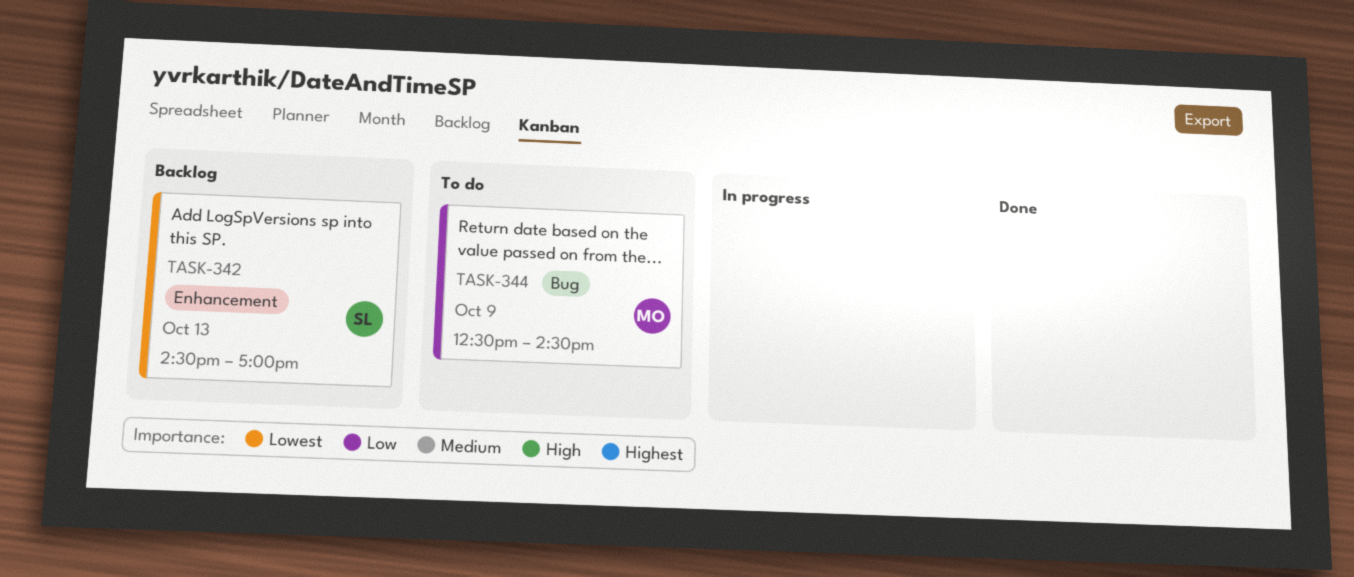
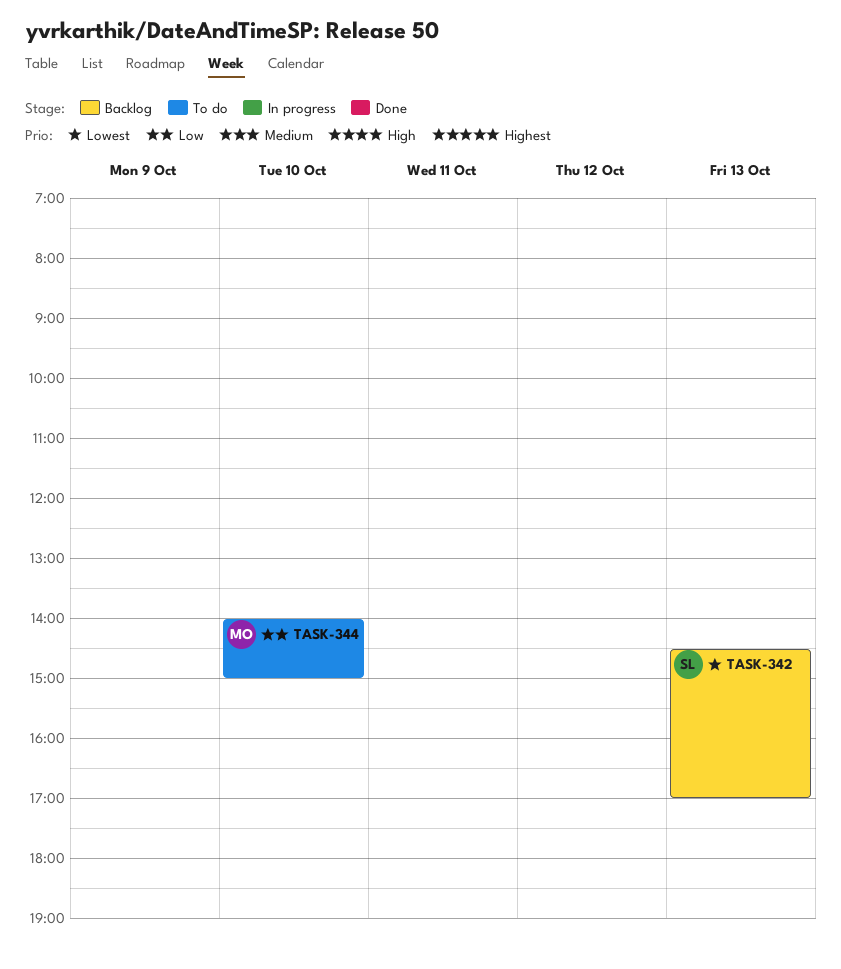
TASK-344, day: Oct 9 -> Oct 10
TASK-344, begins: 12:30 -> 14:00
TASK-344, ends: 14:30 -> 15:00

